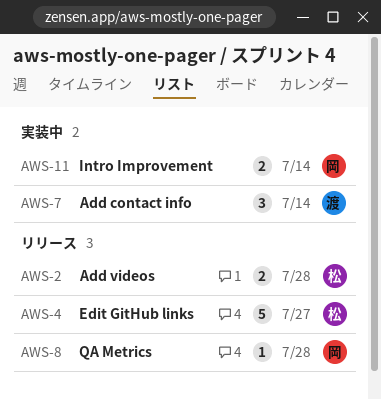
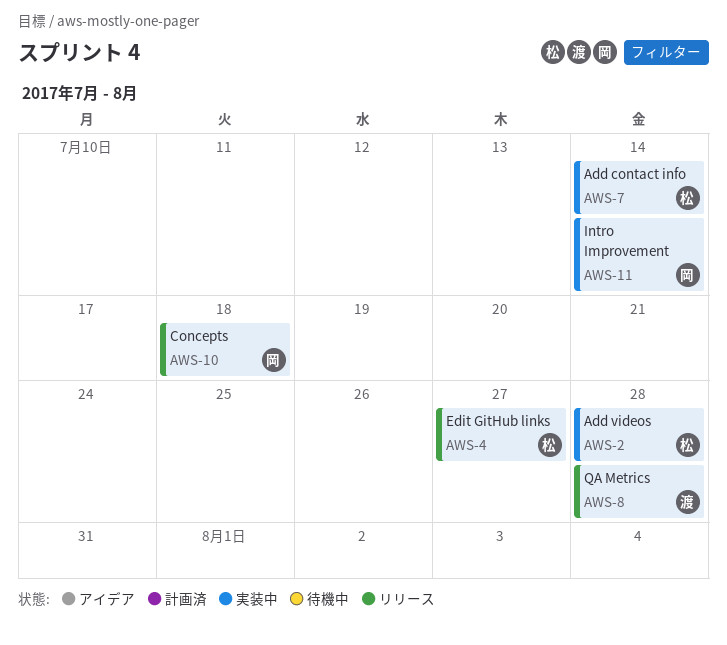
AWS-2, status: リリース -> 実装中
AWS-7, owner: 渡 -> 松
AWS-8, owner: 岡 -> 渡
AWS-10: none -> present

